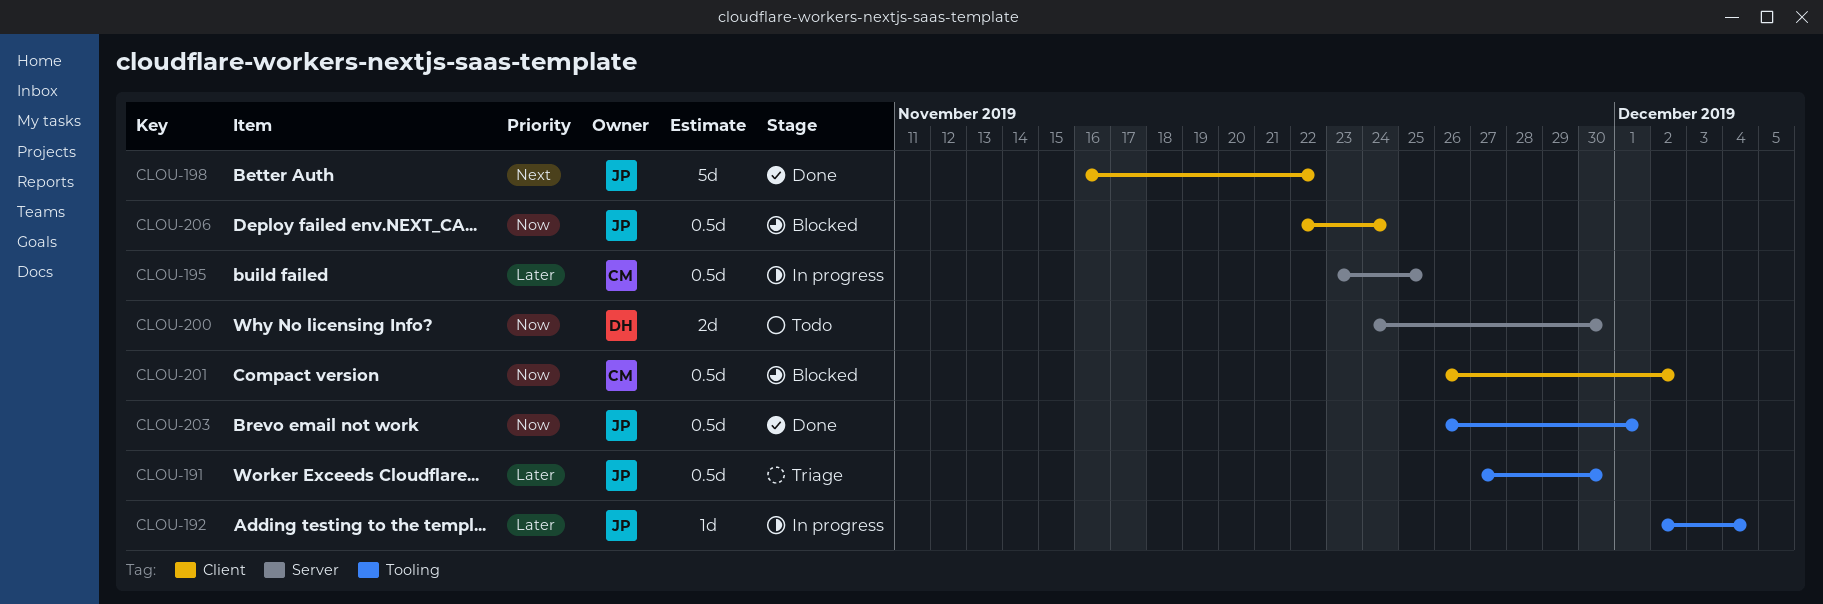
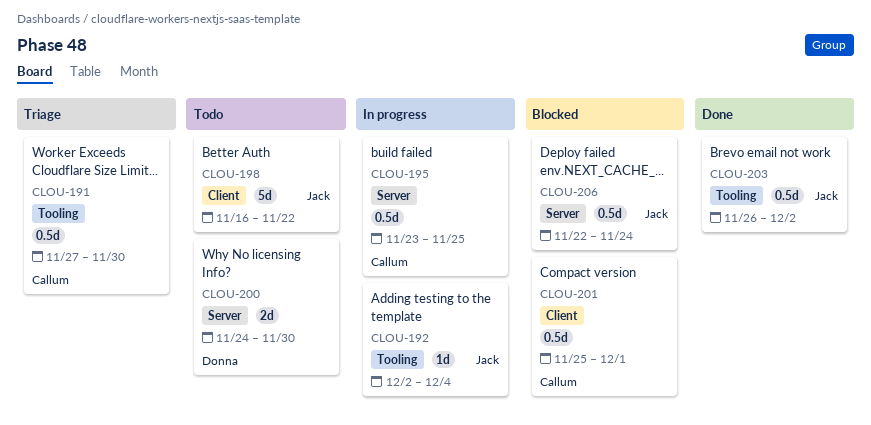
CLOU-191, owner: Jack -> Callum
CLOU-198, status: Done -> Todo
CLOU-201, start: Nov 26 -> Nov 25
CLOU-201, due: Dec 2 -> Dec 1
CLOU-203, due: Dec 1 -> Dec 2
CLOU-206, label: Client -> Server

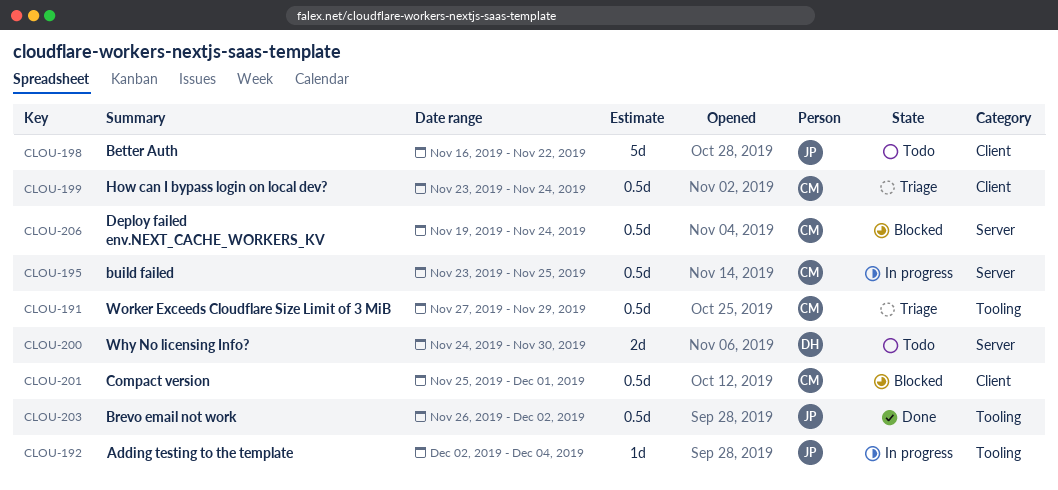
CLOU-191, due: Nov 30 -> Nov 29
CLOU-199: none -> present
CLOU-206, owner: Jack -> Callum
CLOU-206, start: Nov 22 -> Nov 19

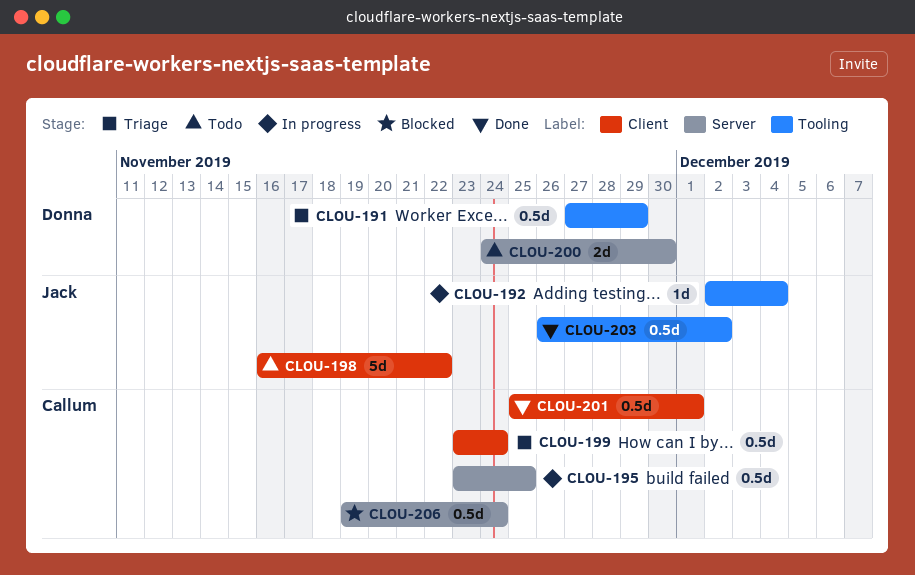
CLOU-191, owner: Callum -> Donna
CLOU-201, status: Blocked -> Done

